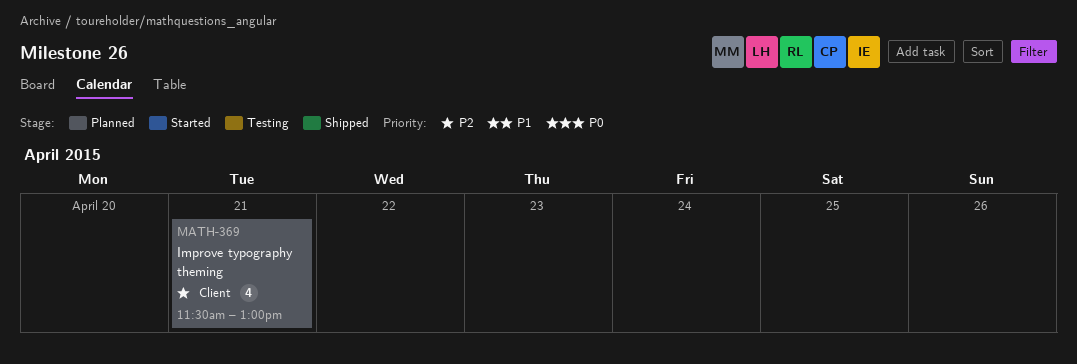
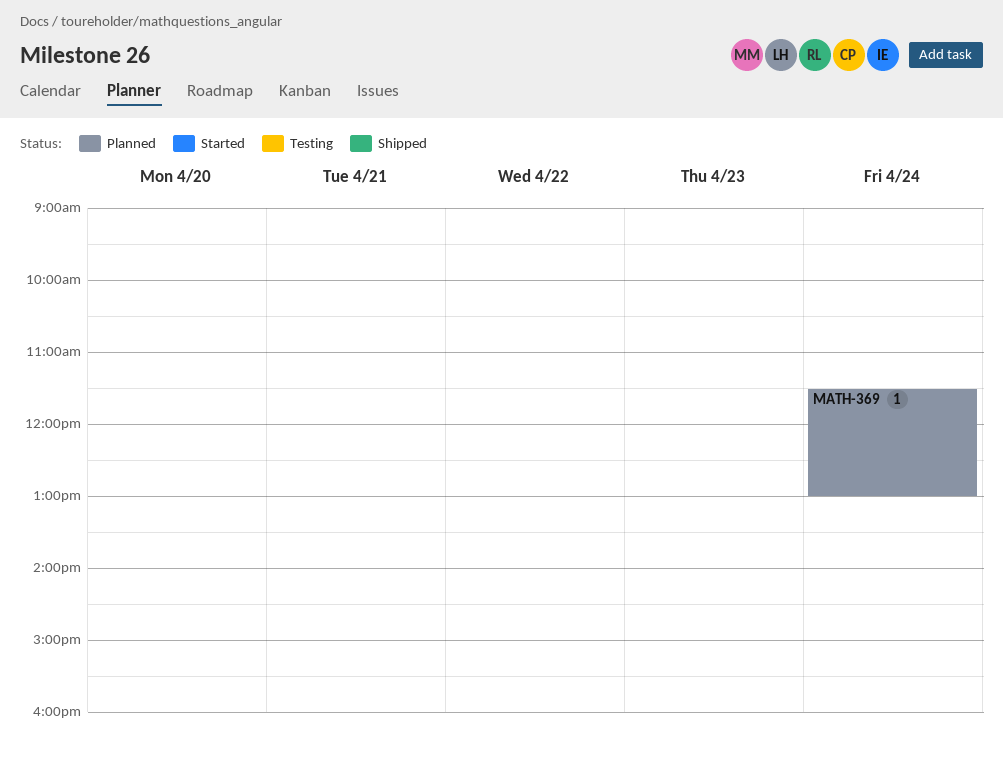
MATH-369, estimate: 4 -> 1
MATH-369, day: Apr 21 -> Apr 24

